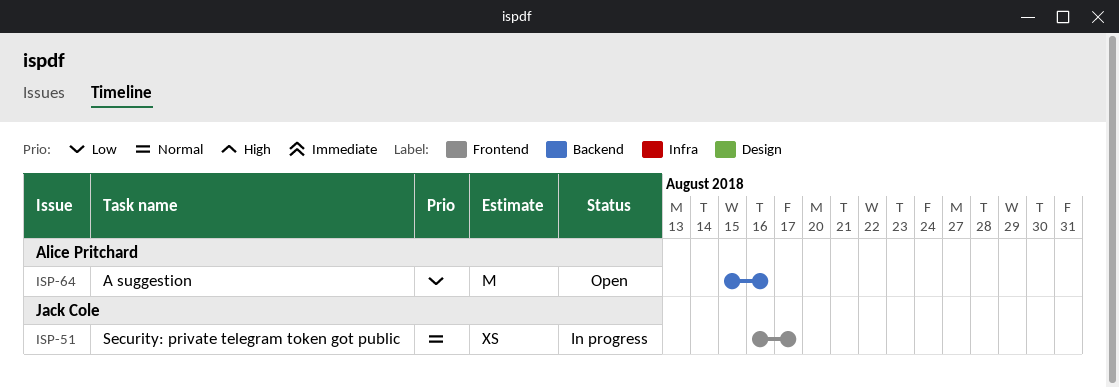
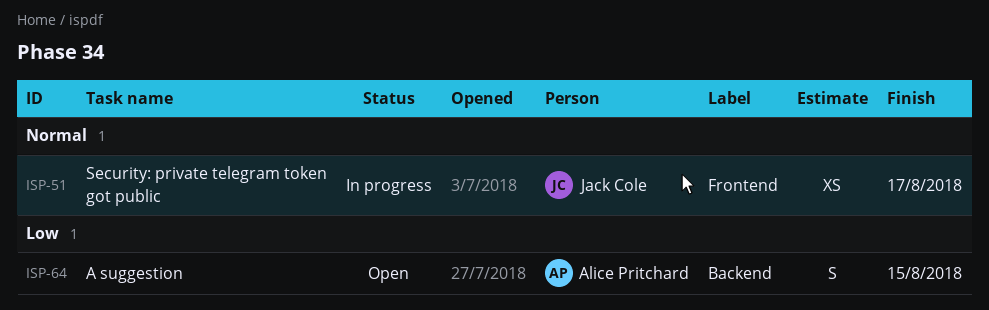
ISP-64, estimate: M -> S
ISP-64, due: Aug 16 -> Aug 15

